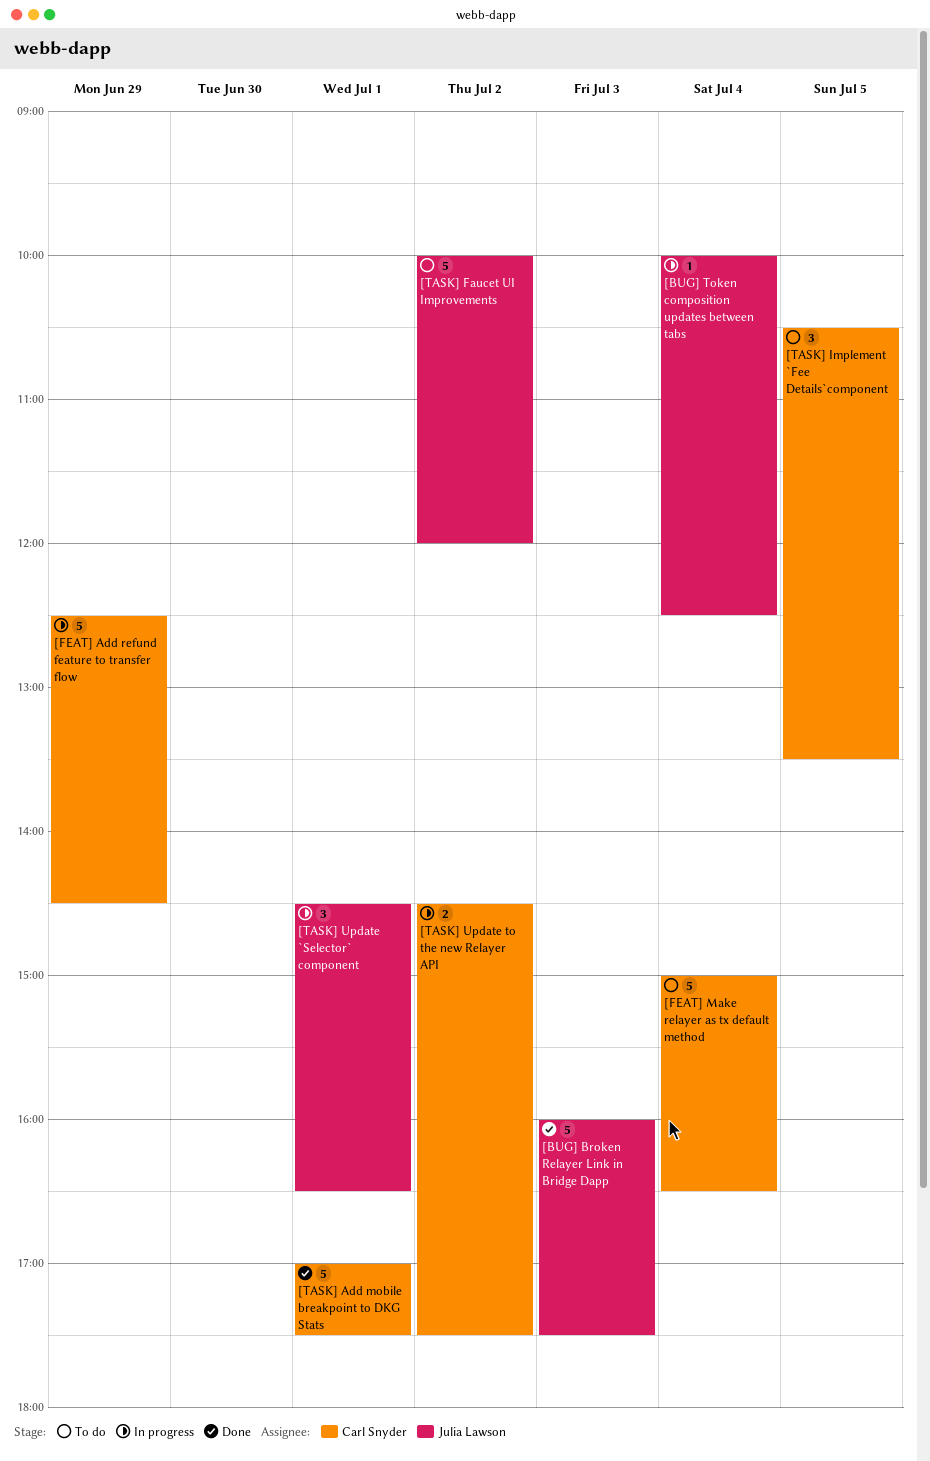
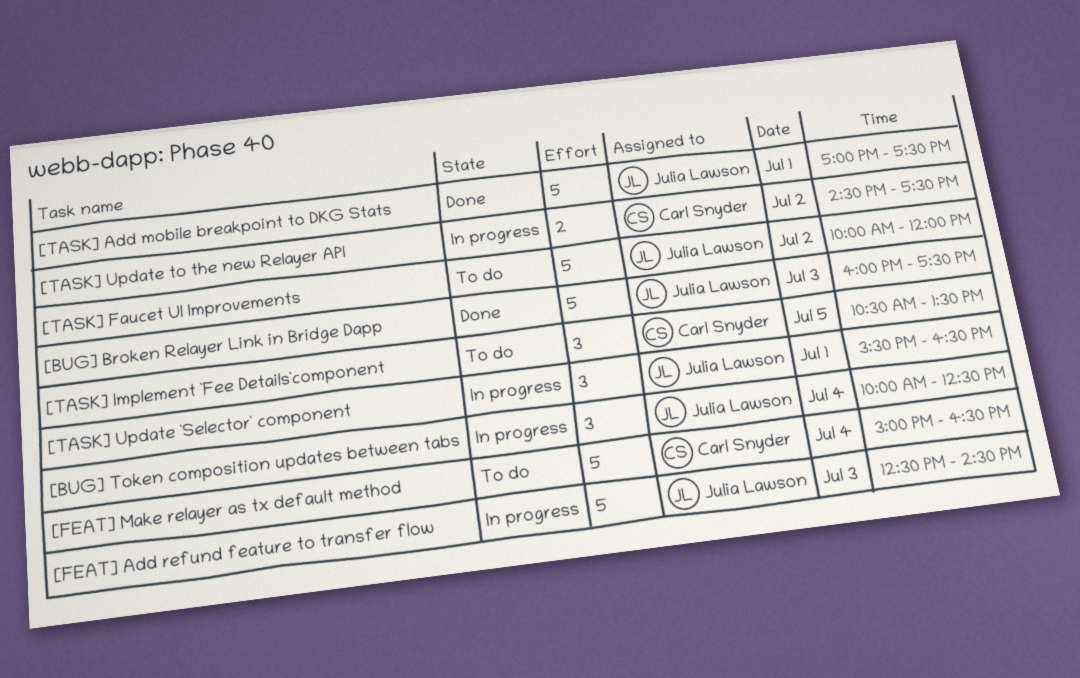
[BUG] Token composition updates between tabs, estimate: 1 -> 3
[FEAT] Add refund feature to transfer flow, owner: Carl Snyder -> Julia Lawson
[FEAT] Add refund feature to transfer flow, day: Jun 29 -> Jul 3
[TASK] Add mobile breakpoint to DKG Stats, owner: Carl Snyder -> Julia Lawson
[TASK] Update `Selector` component, begins: 14:30 -> 15:30

